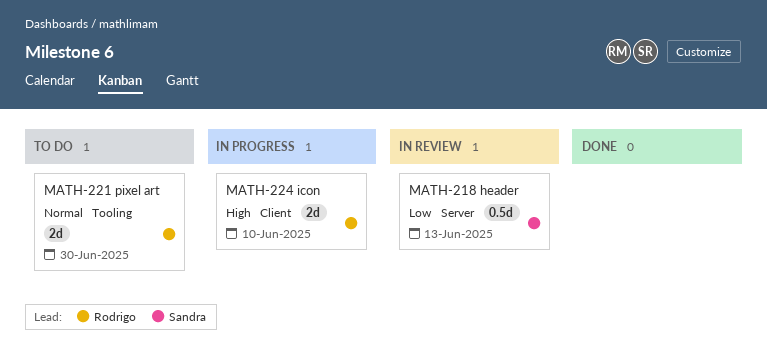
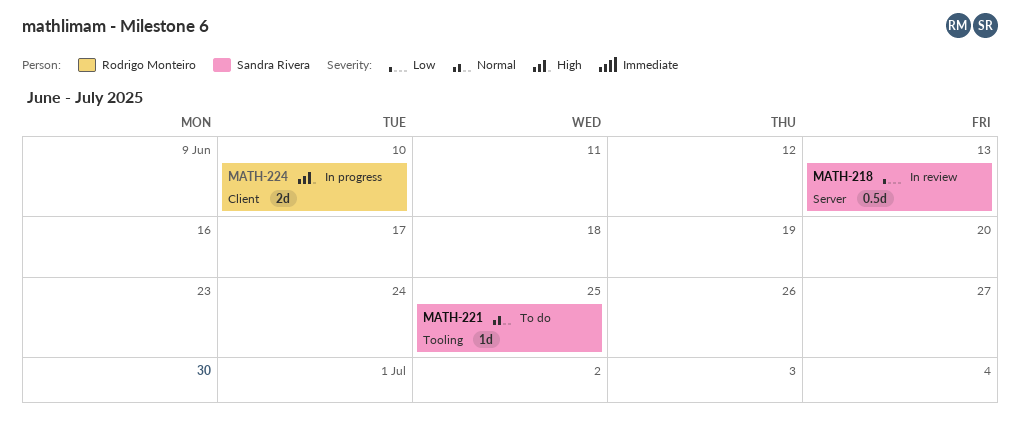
MATH-221, owner: Rodrigo Monteiro -> Sandra Rivera
MATH-221, estimate: 2d -> 1d
MATH-221, due: Jun 30 -> Jun 25

